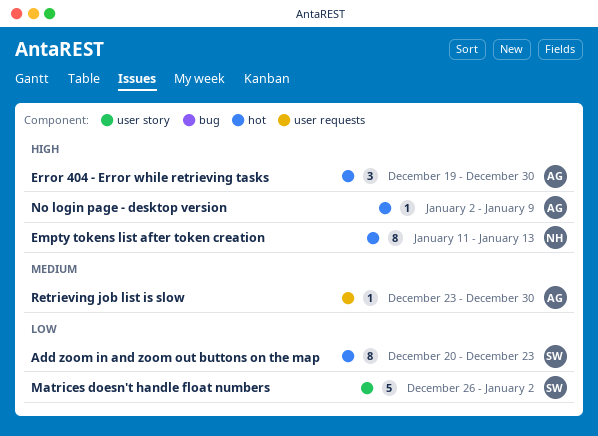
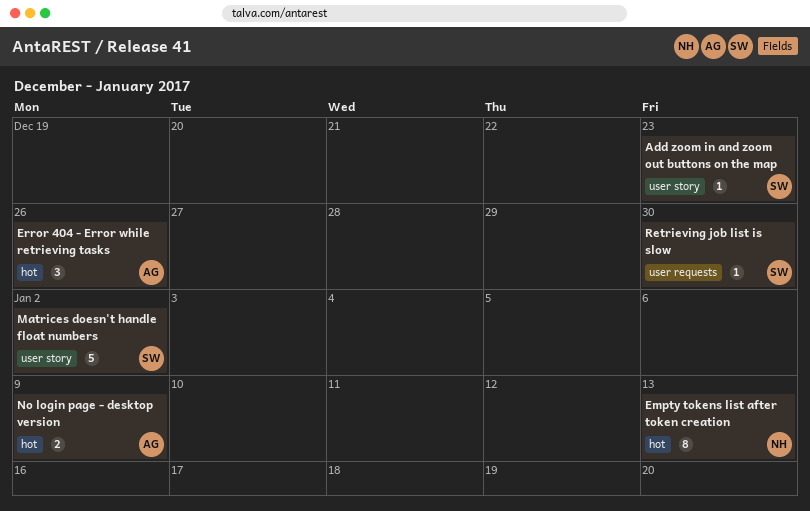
Add zoom in and zoom out buttons on the map, label: hot -> user story
Add zoom in and zoom out buttons on the map, estimate: 8 -> 1
Error 404 - Error while retrieving tasks, due: Dec 30 -> Dec 26
No login page - desktop version, estimate: 1 -> 2
Retrieving job list is slow, owner: AG -> SW

